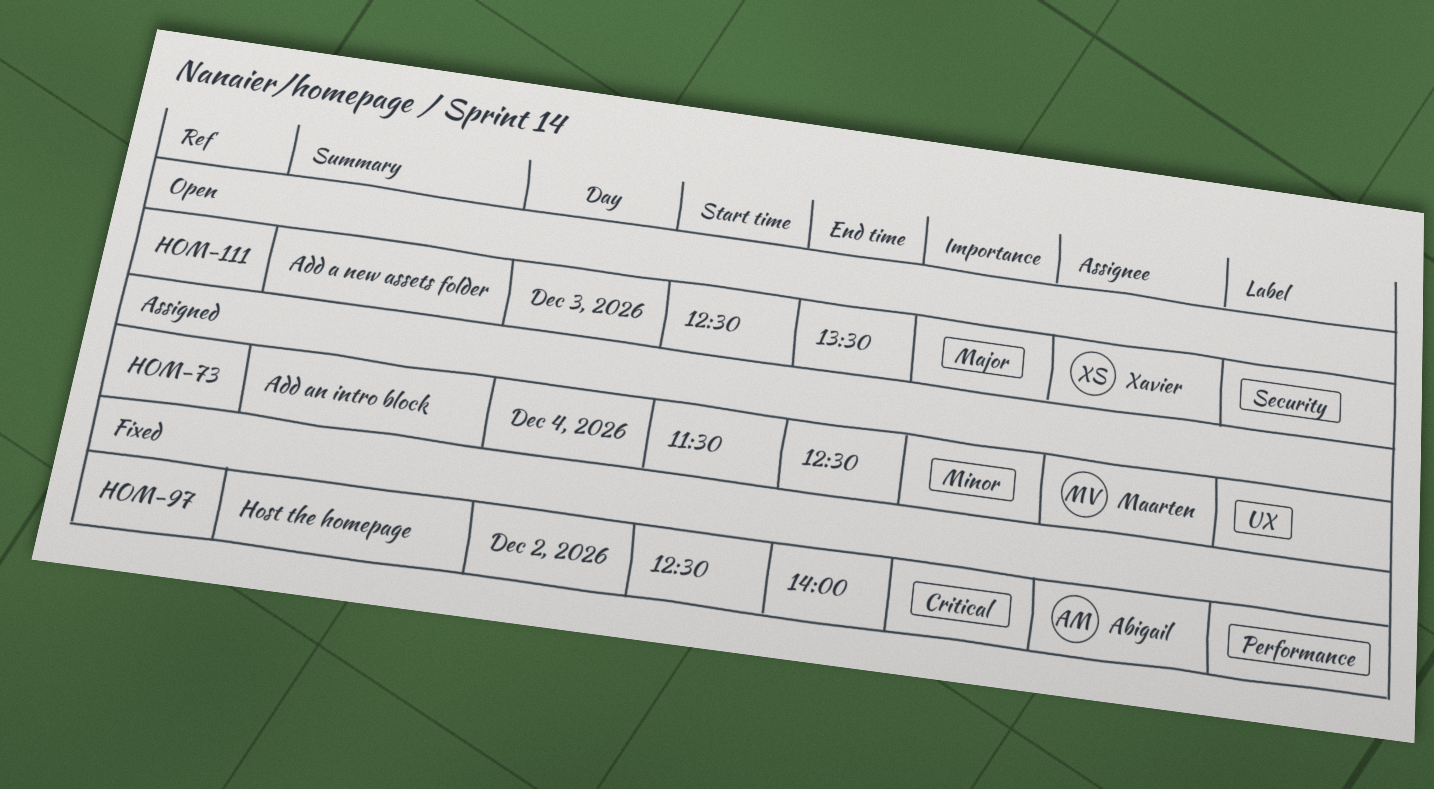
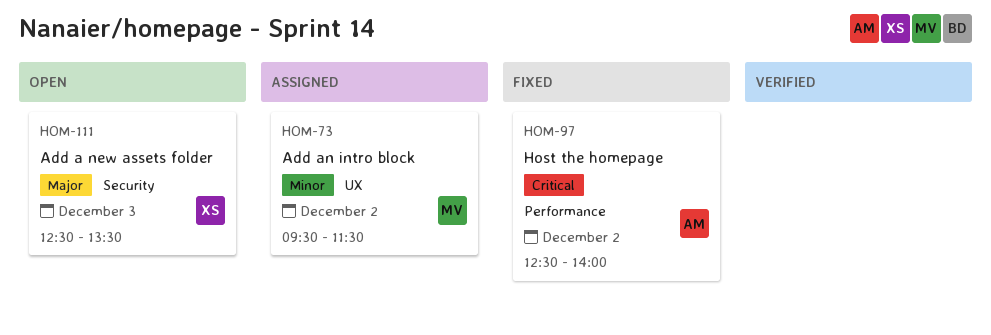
HOM-73, day: Dec 4 -> Dec 2
HOM-73, begins: 11:30 -> 09:30
HOM-73, ends: 12:30 -> 11:30

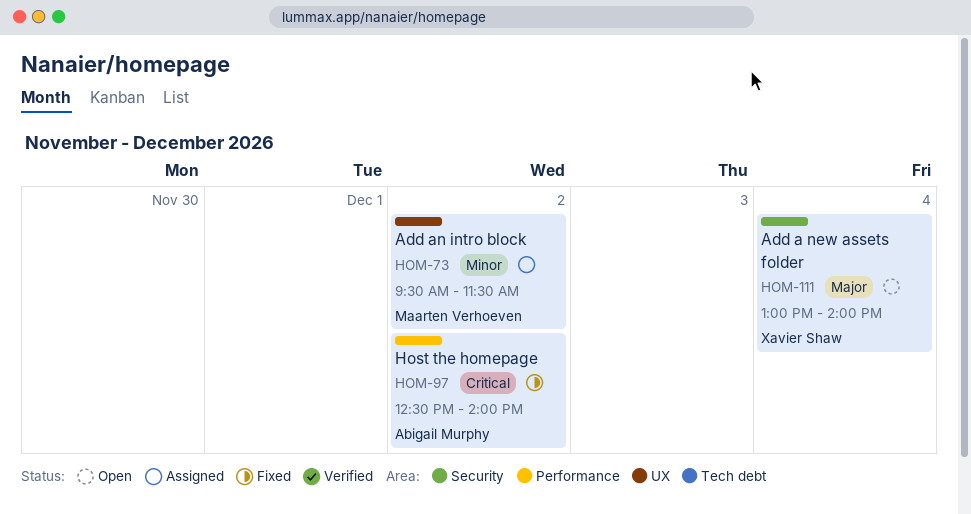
HOM-111, day: Dec 3 -> Dec 4
HOM-111, begins: 12:30 -> 13:00
HOM-111, ends: 13:30 -> 14:00

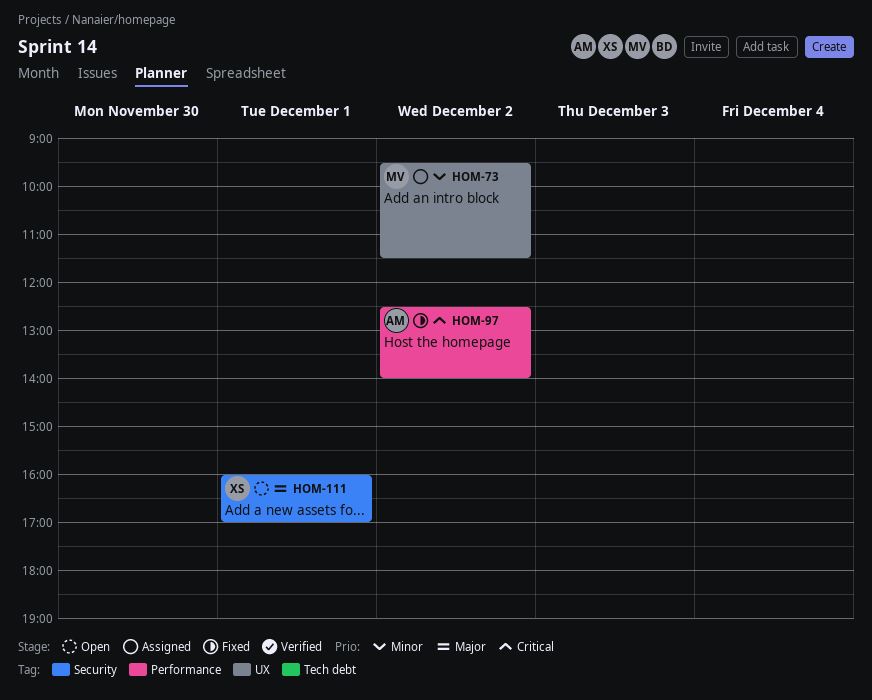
HOM-111, day: Dec 4 -> Dec 1
HOM-111, begins: 13:00 -> 16:00
HOM-111, ends: 14:00 -> 17:00

